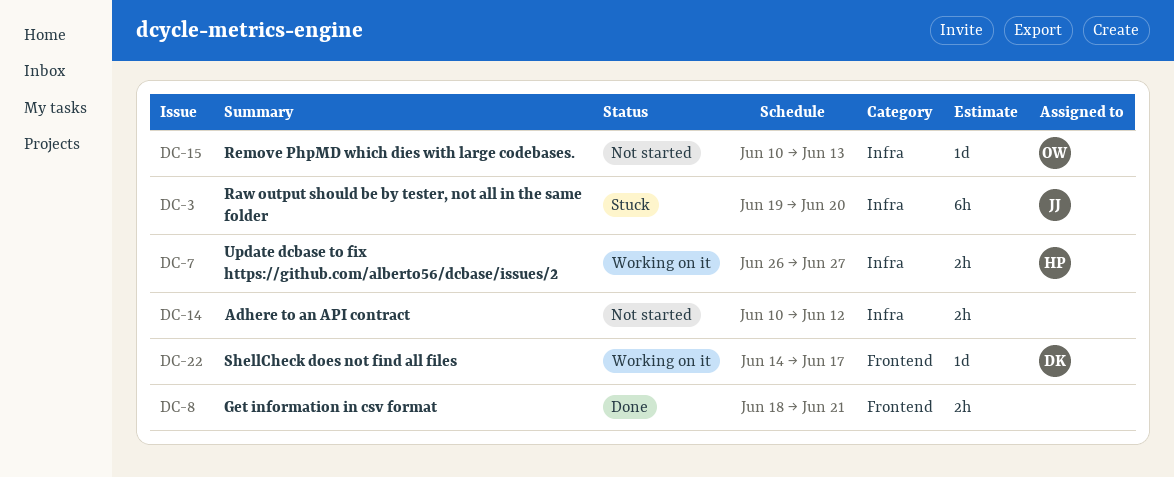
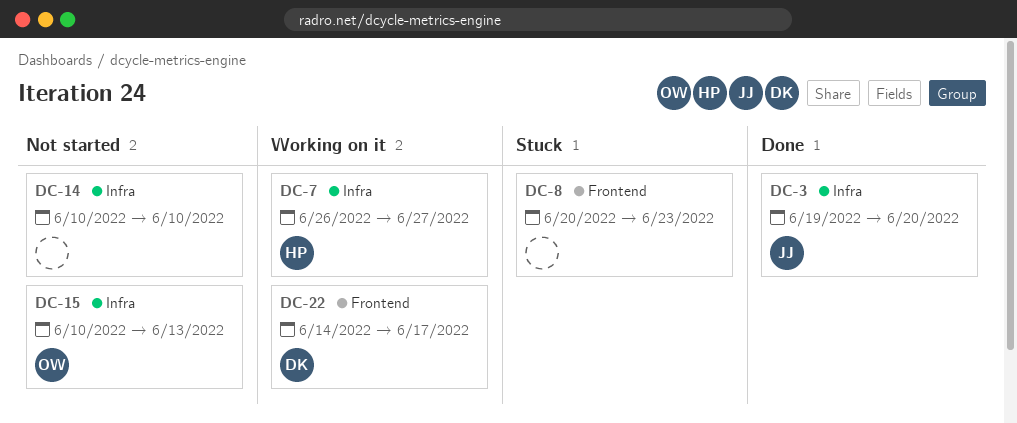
DC-3, status: Stuck -> Done
DC-8, status: Done -> Stuck
DC-8, start: Jun 18 -> Jun 20
DC-8, due: Jun 21 -> Jun 23
DC-14, due: Jun 12 -> Jun 10

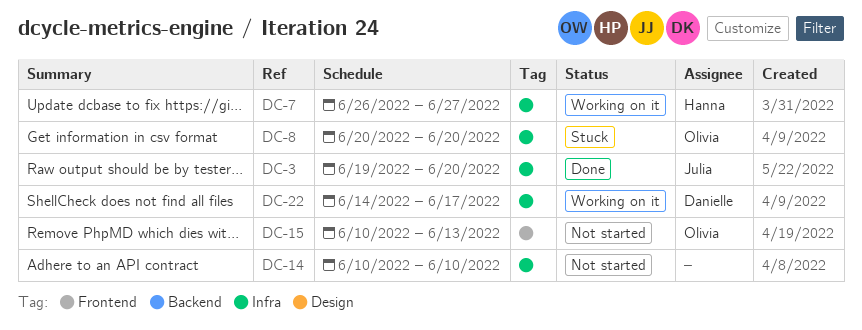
DC-8, owner: none -> Olivia
DC-8, label: Frontend -> Infra
DC-8, due: Jun 23 -> Jun 20
DC-15, label: Infra -> Frontend
DC-22, label: Frontend -> Infra

